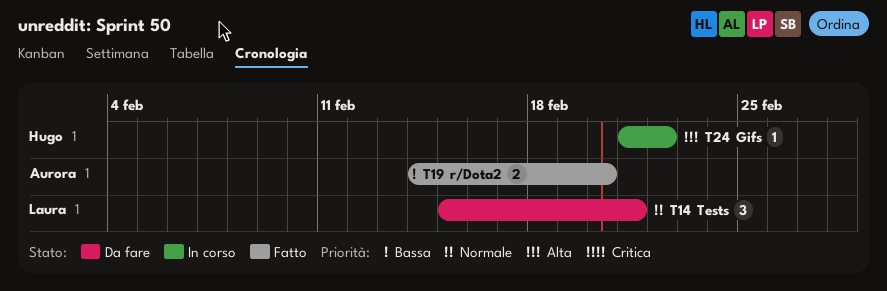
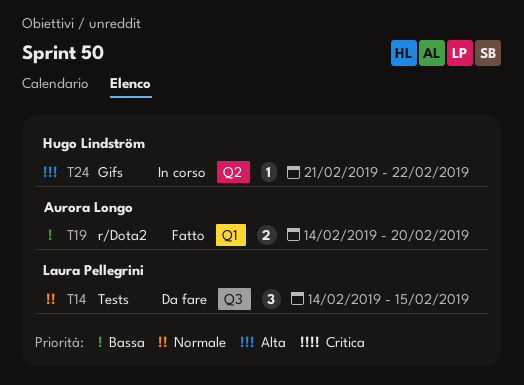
T14, start: Feb 15 -> Feb 14
T14, due: Feb 21 -> Feb 15

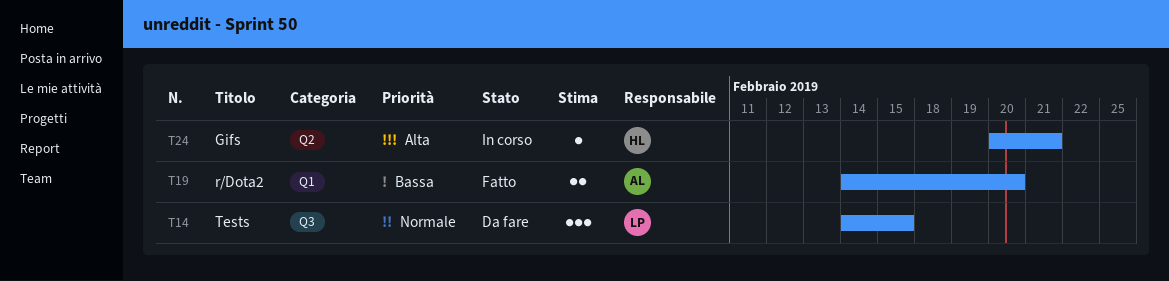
T24, start: Feb 21 -> Feb 20
T24, due: Feb 22 -> Feb 21

